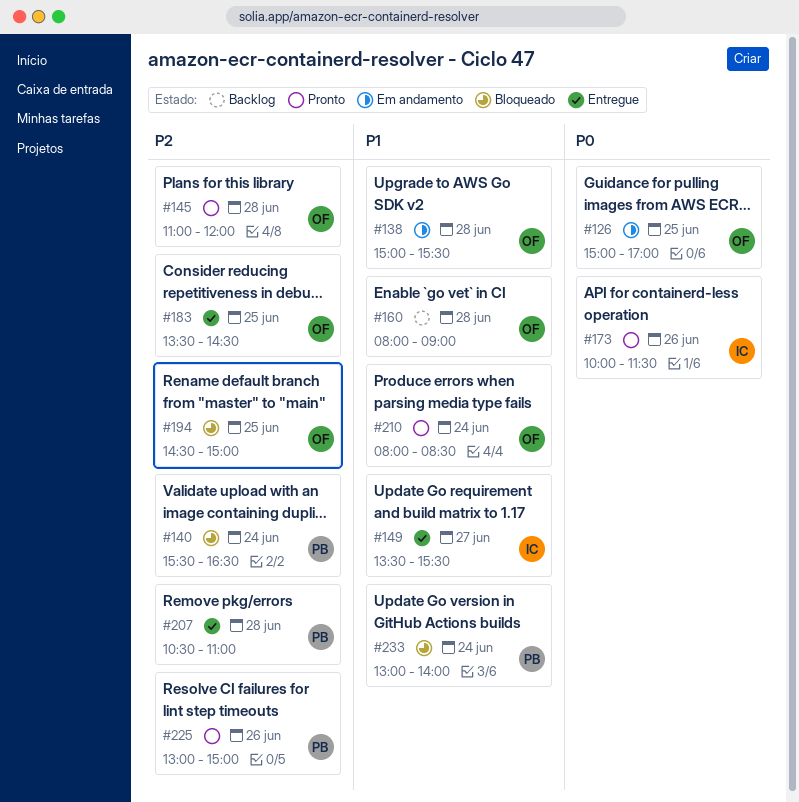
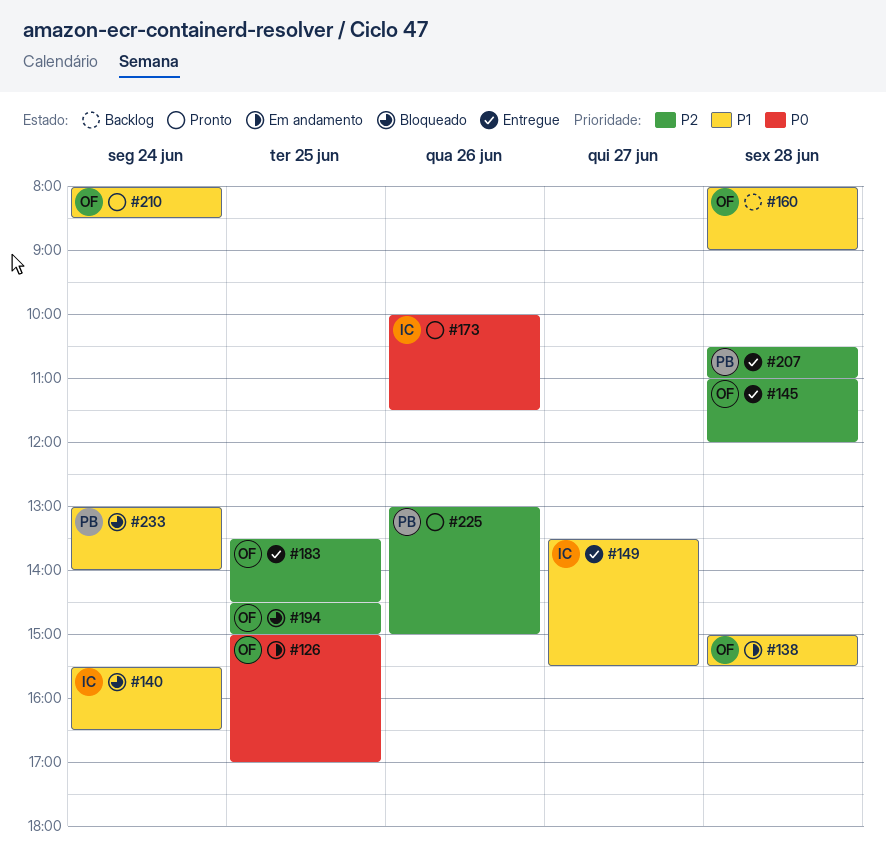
#140, owner: PB -> IC
#140, priority: P2 -> P1
#145, status: Pronto -> Entregue

